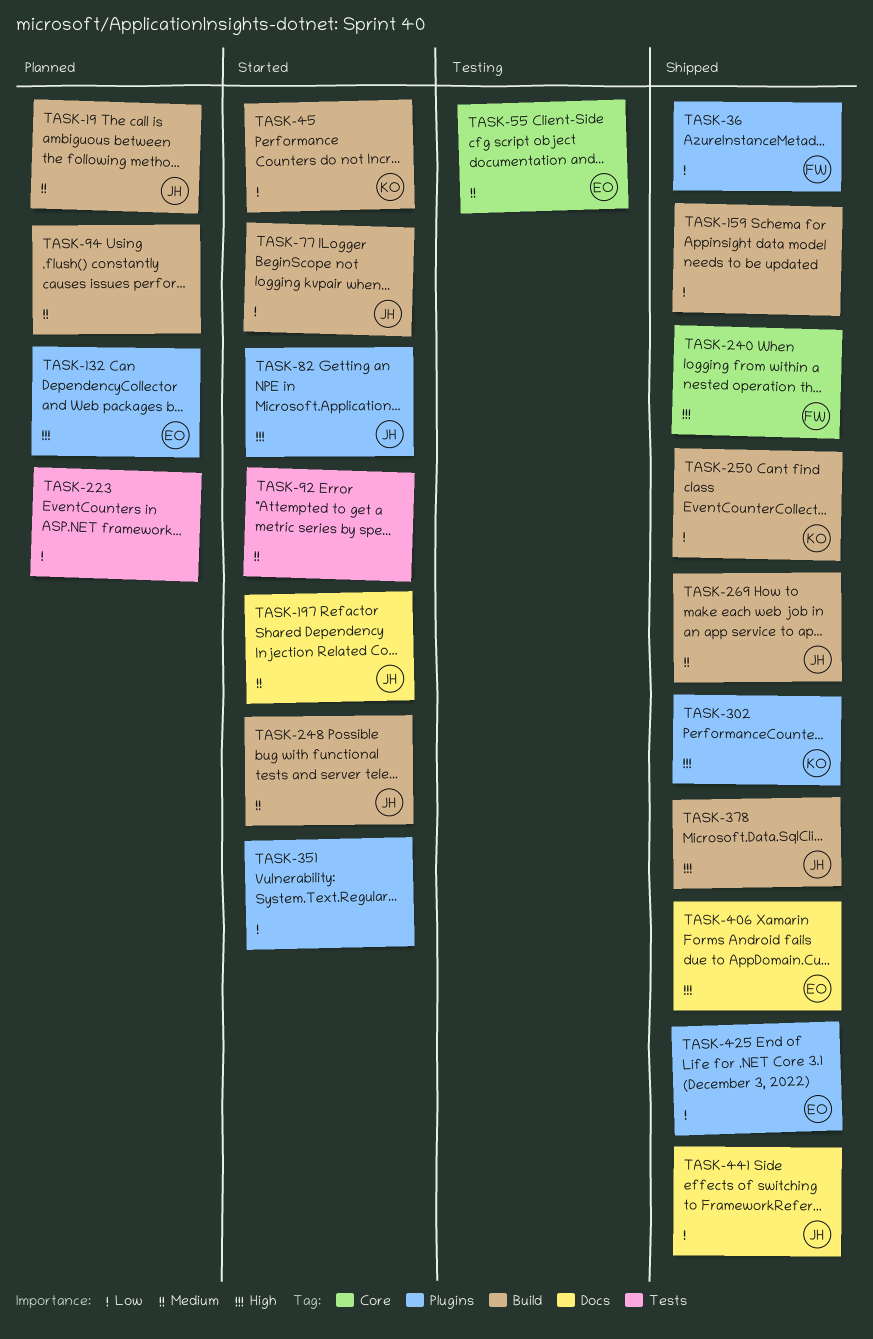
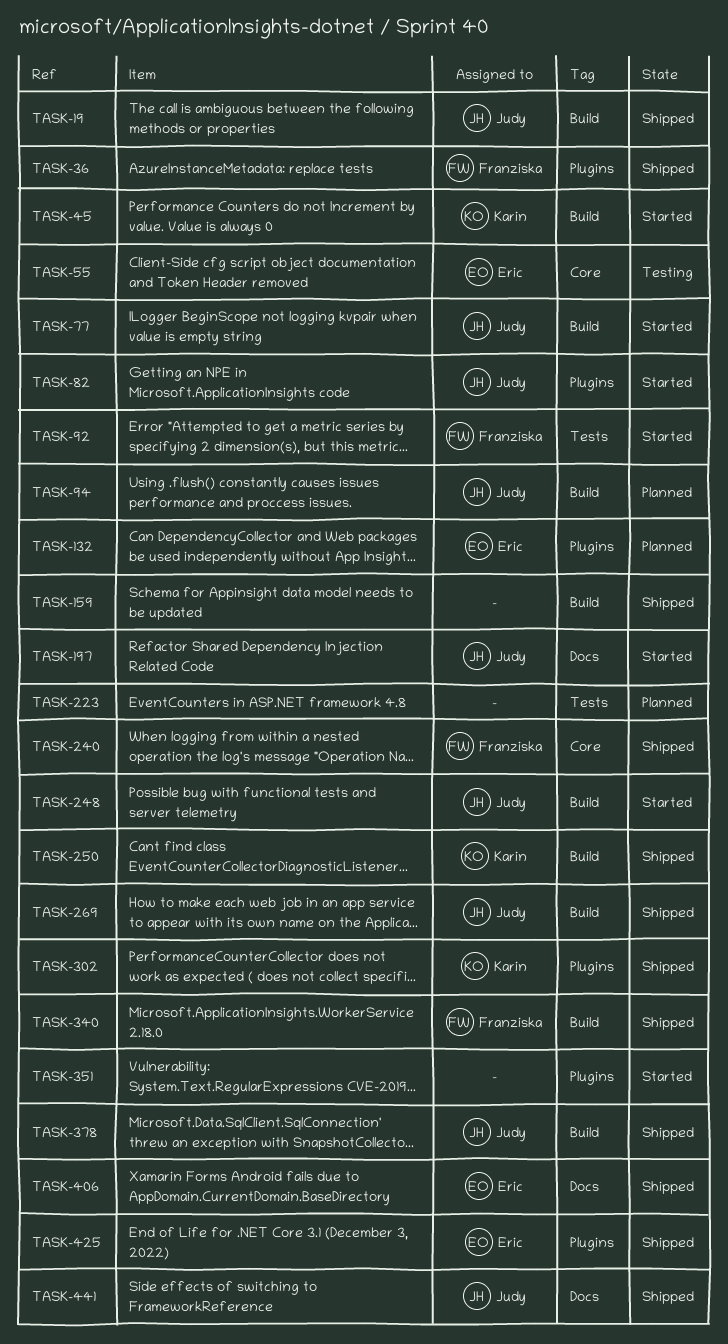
TASK-19, status: Planned -> Shipped
TASK-92, owner: none -> Franziska
TASK-94, owner: none -> Judy
TASK-340: none -> present

